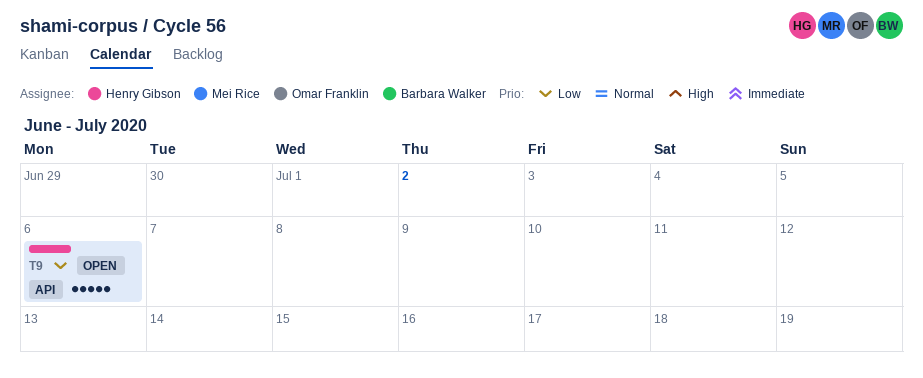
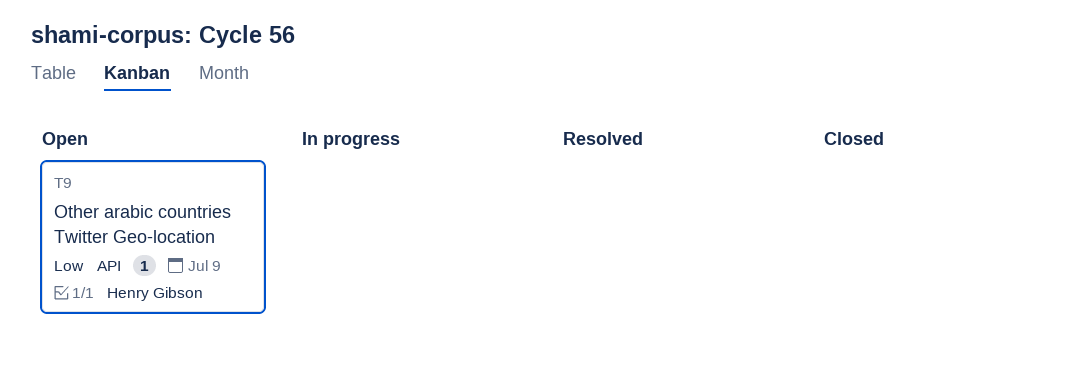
T9, estimate: 5 -> 1
T9, due: Jul 6 -> Jul 9

